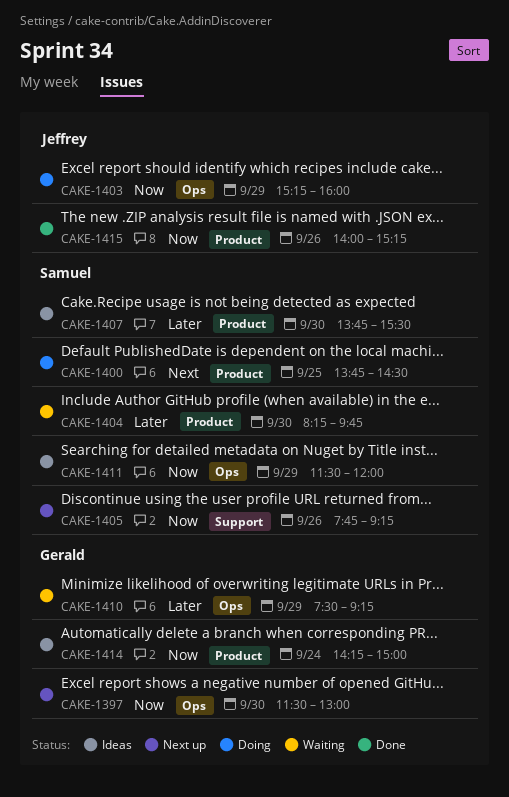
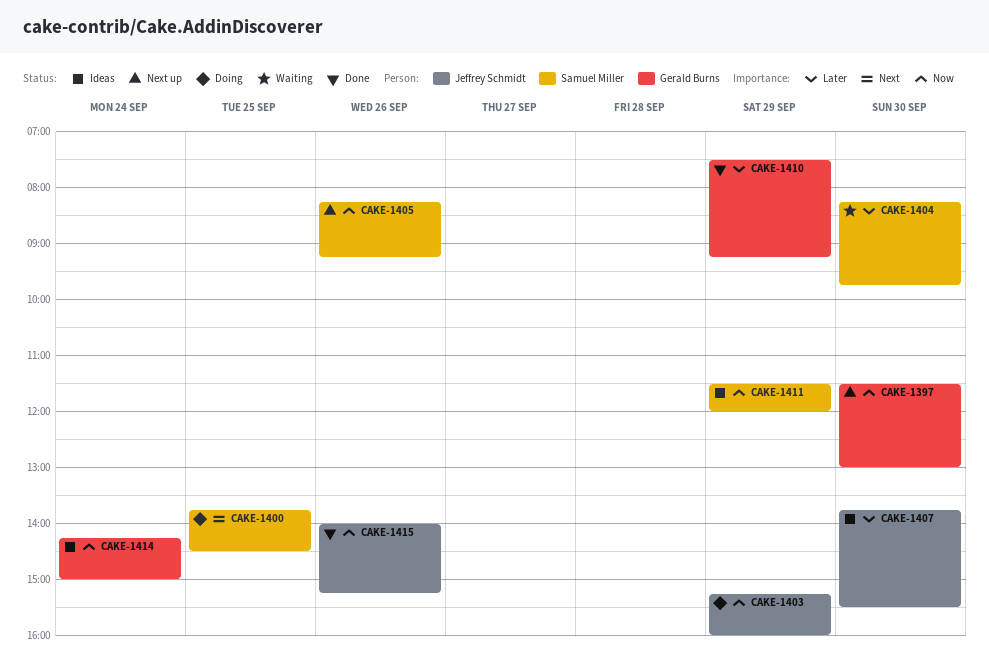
CAKE-1405, begins: 07:45 -> 08:15
CAKE-1407, owner: Samuel Miller -> Jeffrey Schmidt
CAKE-1410, status: Waiting -> Done

